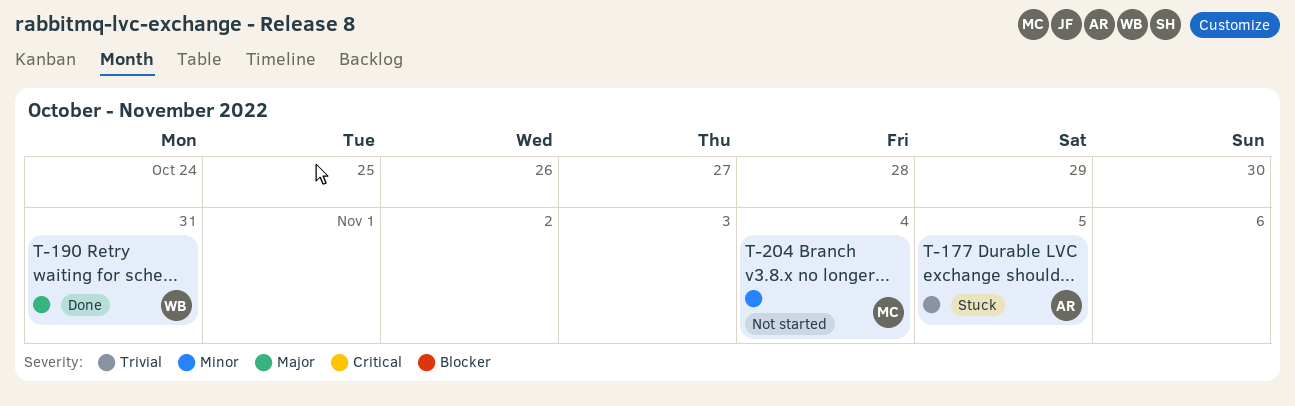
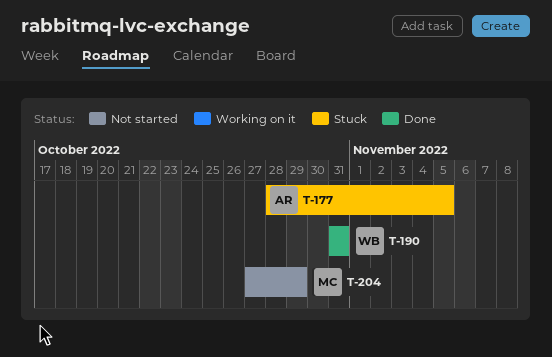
T-204, due: Nov 4 -> Oct 29

